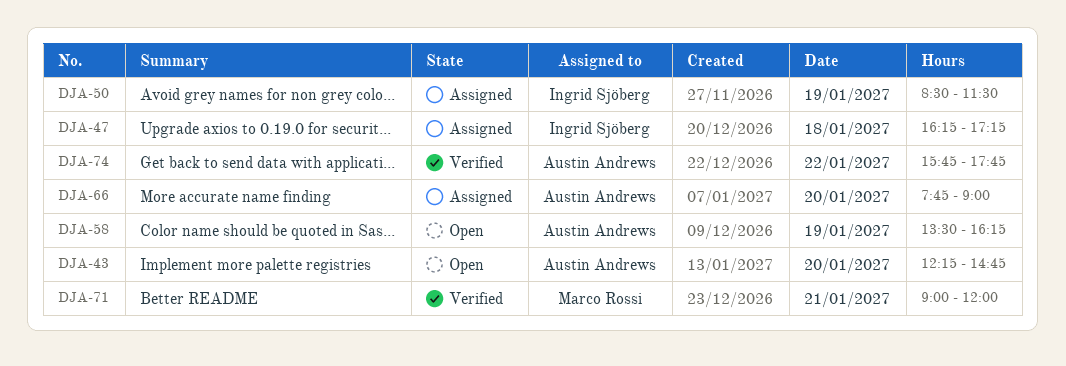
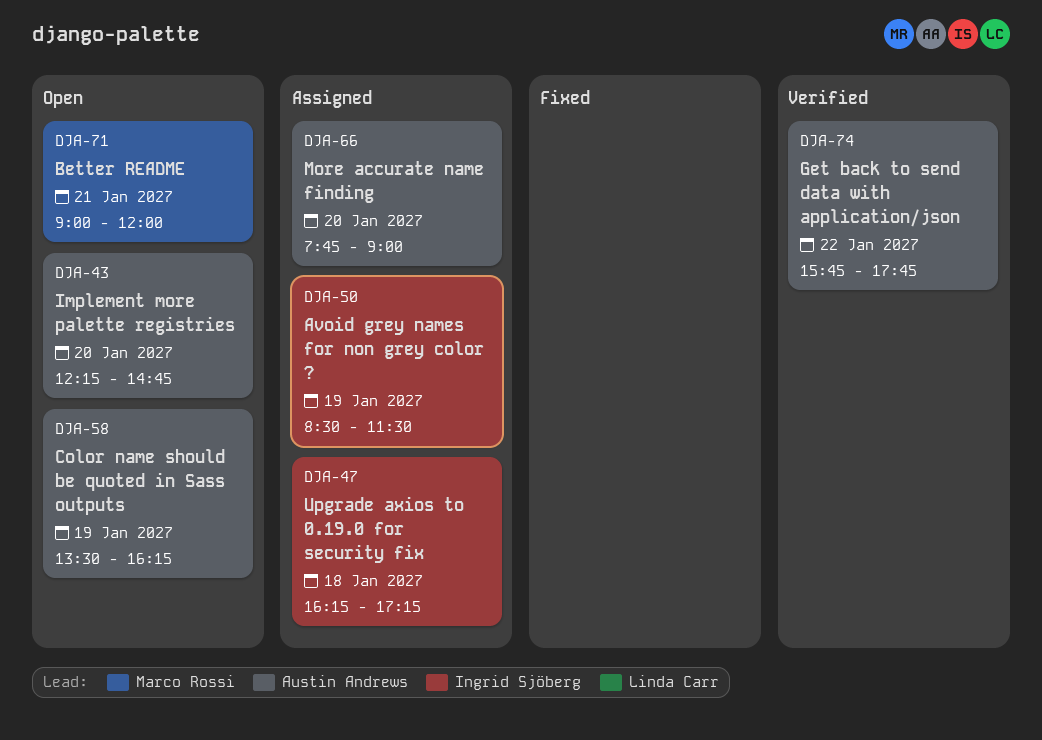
DJA-71, status: Verified -> Open

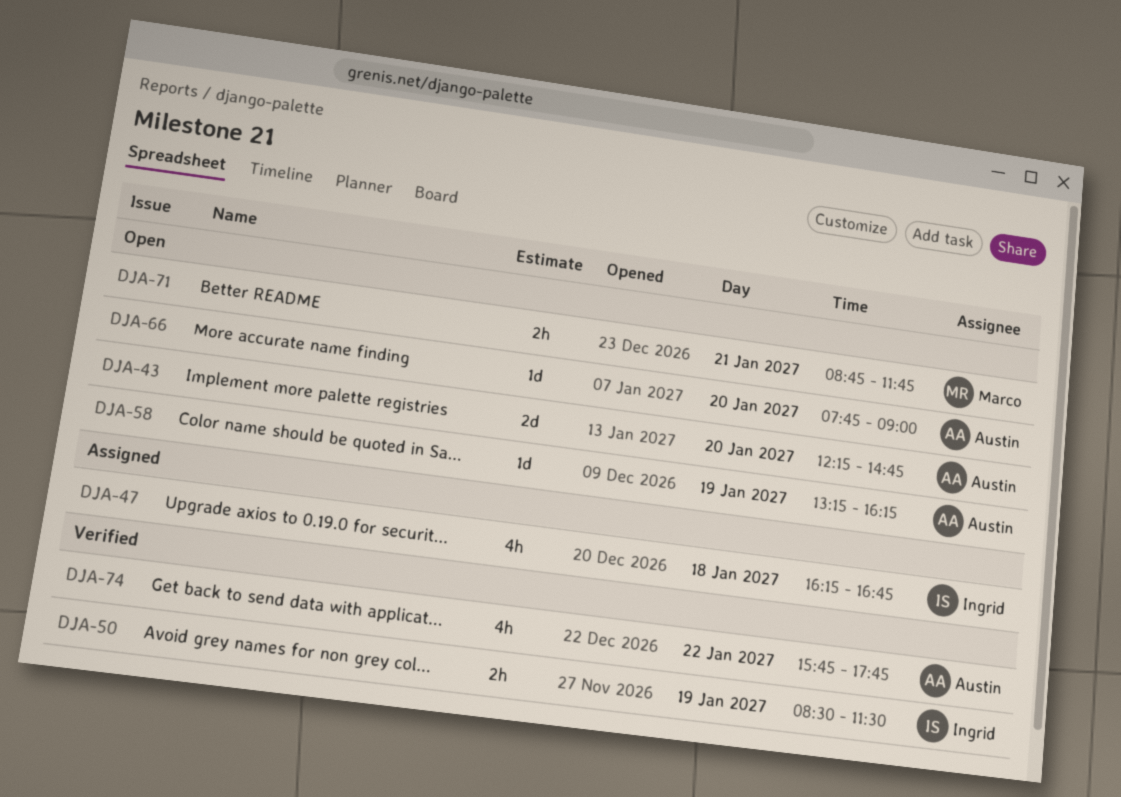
DJA-47, ends: 17:15 -> 16:45
DJA-50, status: Assigned -> Verified
DJA-58, begins: 13:30 -> 13:15
DJA-66, status: Assigned -> Open
DJA-71, begins: 09:00 -> 08:45
DJA-71, ends: 12:00 -> 11:45

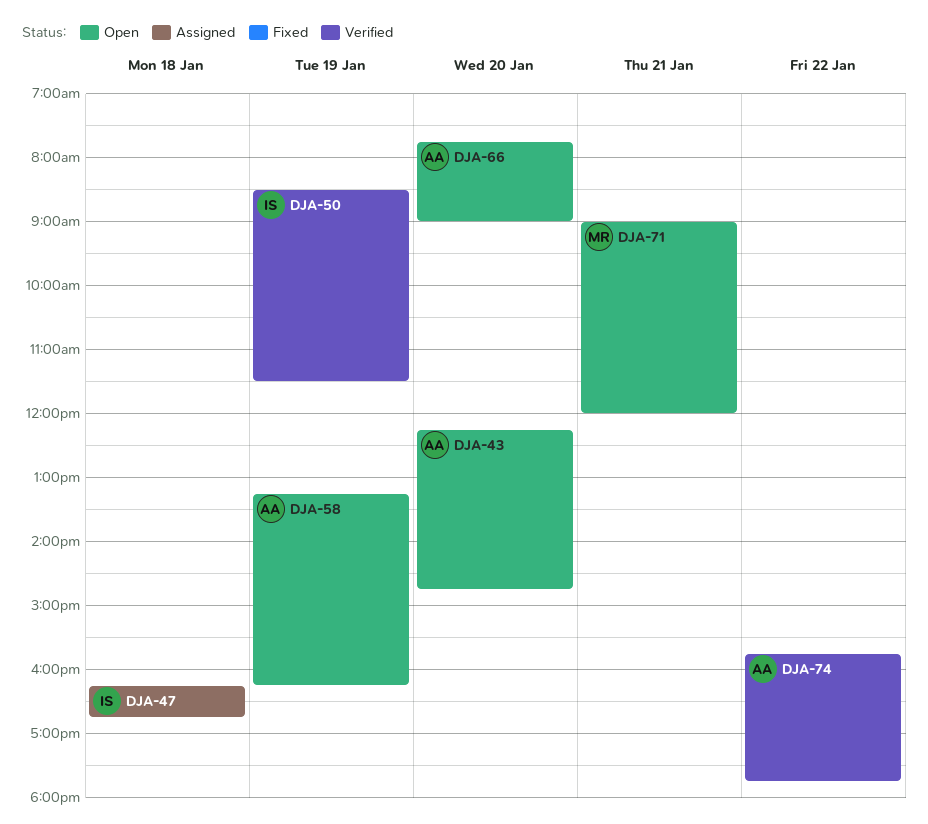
DJA-71, begins: 08:45 -> 09:00
DJA-71, ends: 11:45 -> 12:00

